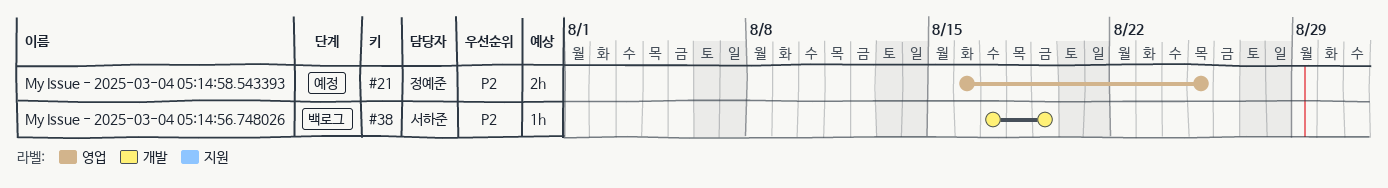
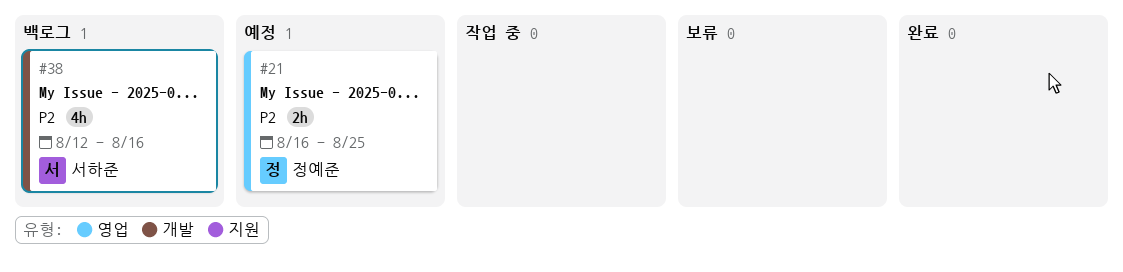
#38, estimate: 1h -> 4h
#38, start: Aug 17 -> Aug 12
#38, due: Aug 19 -> Aug 16

